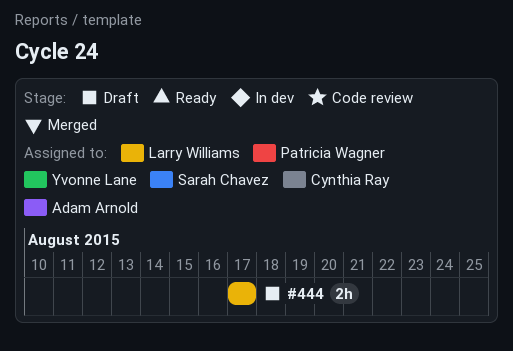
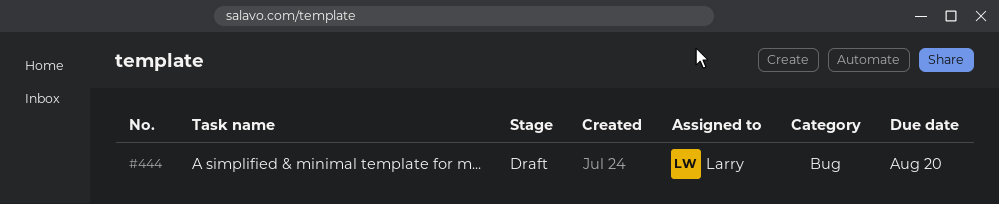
#444, due: Aug 17 -> Aug 20

